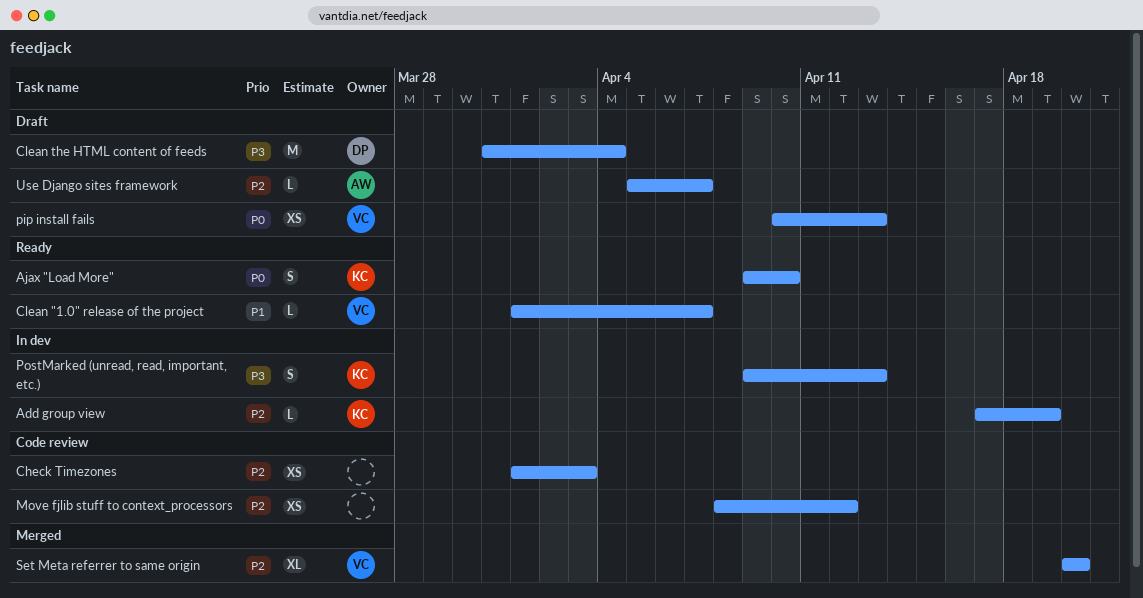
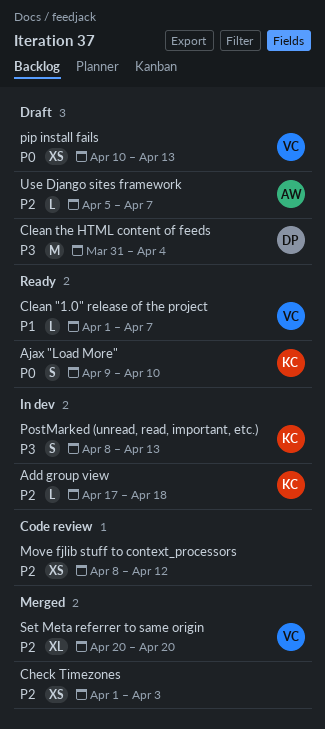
Add group view, due: Apr 19 -> Apr 18
Check Timezones, status: Code review -> Merged
PostMarked (unread, read, important, etc.), start: Apr 9 -> Apr 8

